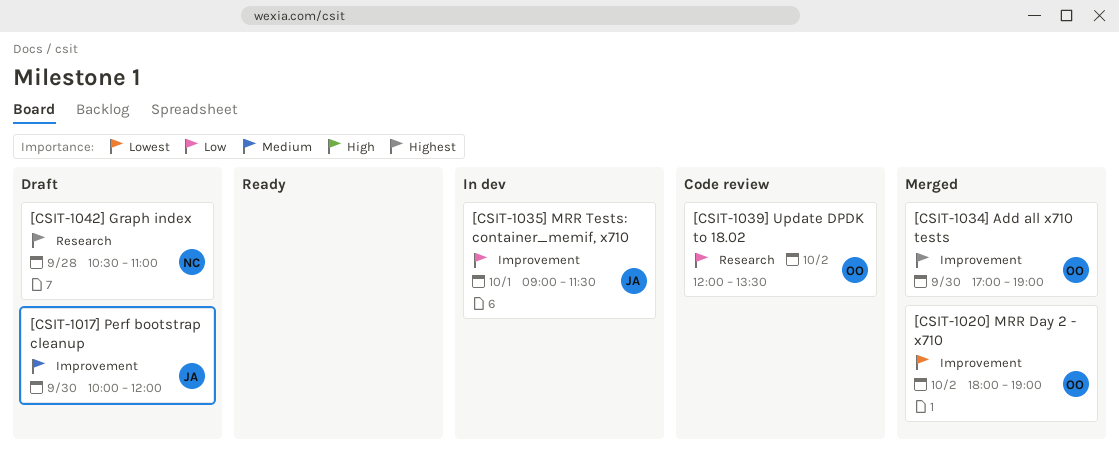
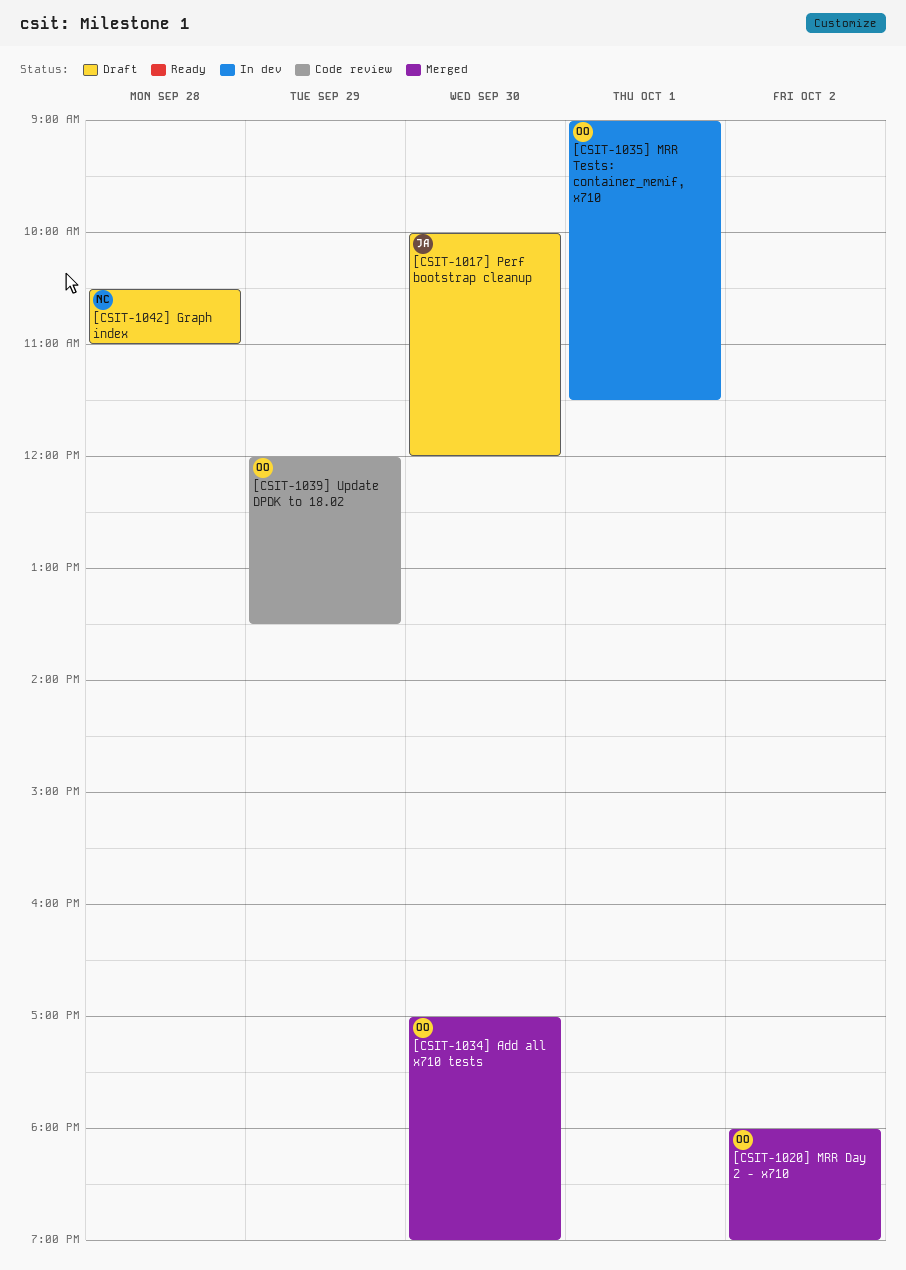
[CSIT-1035] MRR Tests: container_memif, x710, owner: JA -> OO
[CSIT-1039] Update DPDK to 18.02, day: Oct 2 -> Sep 29

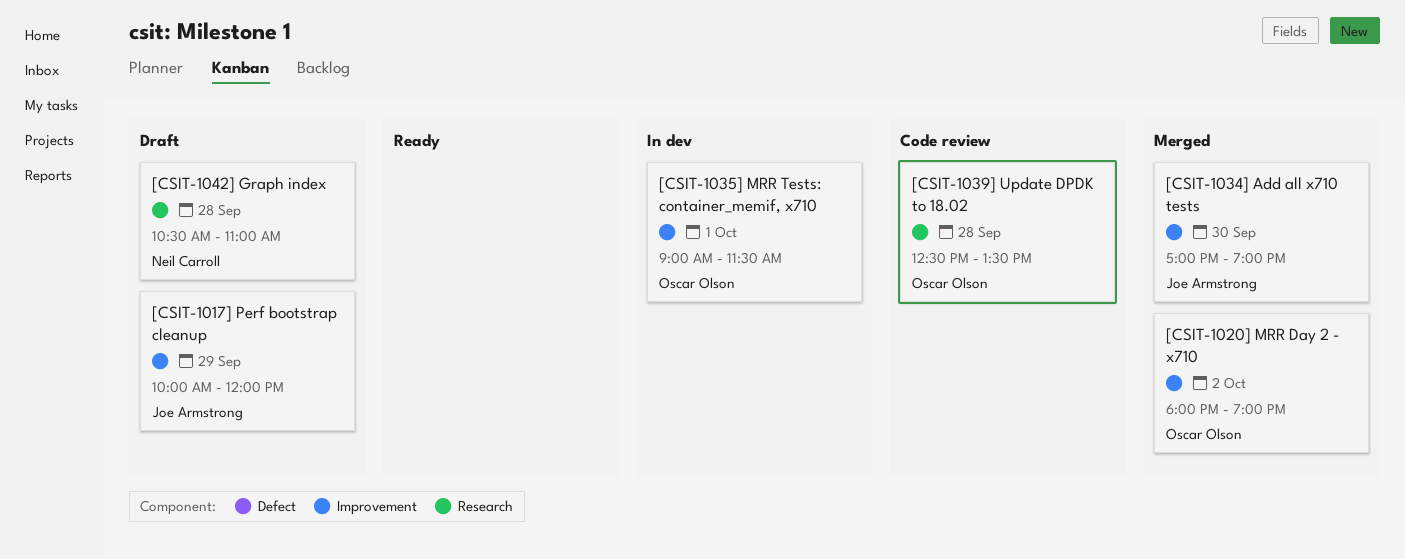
[CSIT-1017] Perf bootstrap cleanup, day: Sep 30 -> Sep 29
[CSIT-1034] Add all x710 tests, owner: Oscar Olson -> Joe Armstrong
[CSIT-1039] Update DPDK to 18.02, day: Sep 29 -> Sep 28
[CSIT-1039] Update DPDK to 18.02, begins: 12:00 -> 12:30

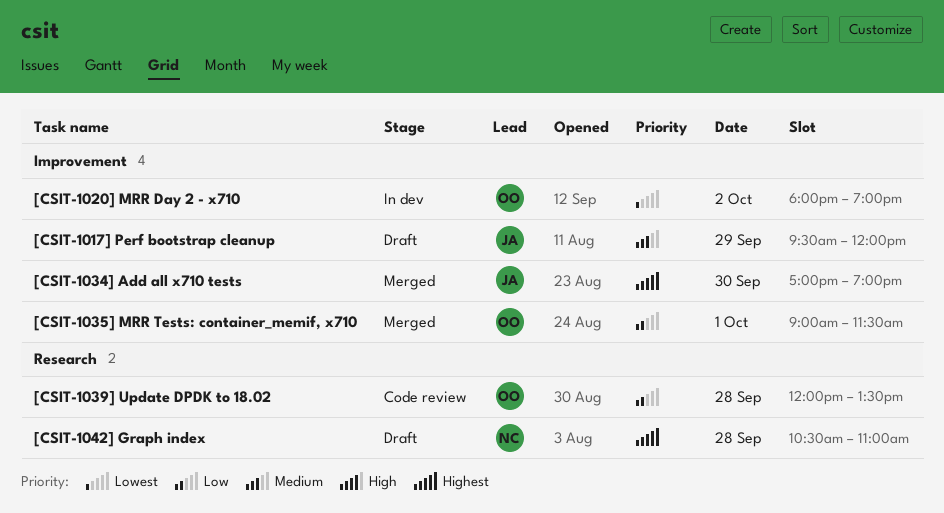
[CSIT-1017] Perf bootstrap cleanup, begins: 10:00 -> 09:30
[CSIT-1020] MRR Day 2 - x710, status: Merged -> In dev
[CSIT-1035] MRR Tests: container_memif, x710, status: In dev -> Merged
[CSIT-1039] Update DPDK to 18.02, begins: 12:30 -> 12:00

